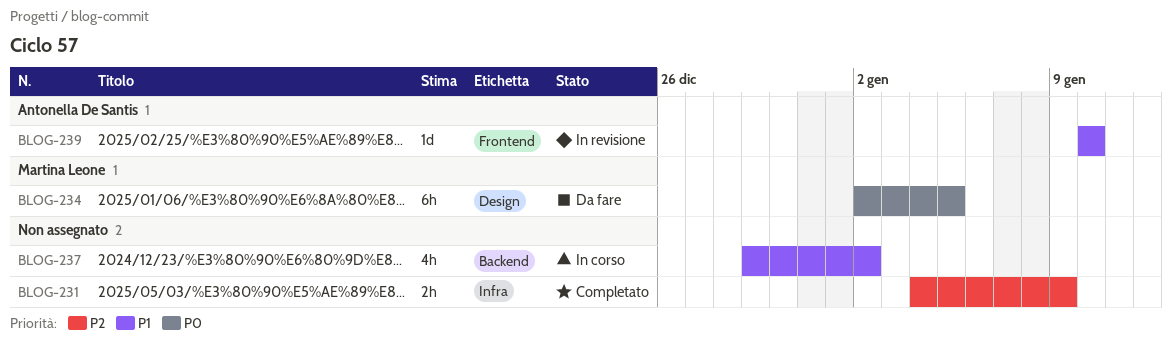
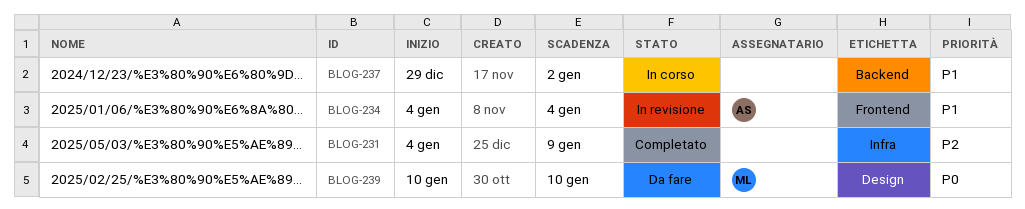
BLOG-234, status: Da fare -> In revisione
BLOG-234, owner: Martina Leone -> Antonella De Santis
BLOG-234, priority: P0 -> P1
BLOG-234, label: Design -> Frontend
BLOG-234, start: Jan 2 -> Jan 4
BLOG-234, due: Jan 5 -> Jan 4
BLOG-239, status: In revisione -> Da fare
BLOG-239, owner: Antonella De Santis -> Martina Leone
BLOG-239, priority: P1 -> P0
BLOG-239, label: Frontend -> Design

